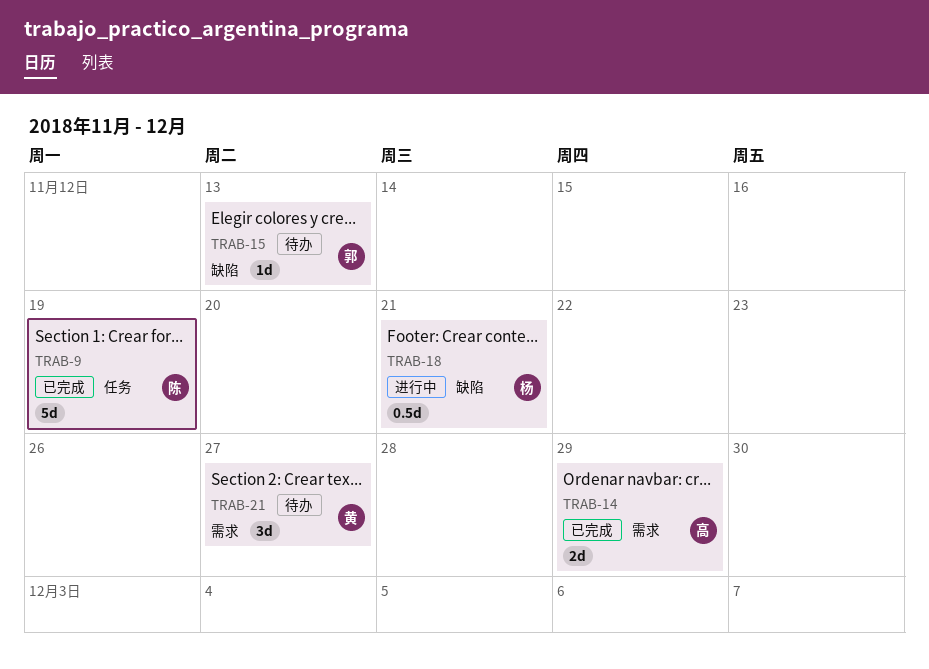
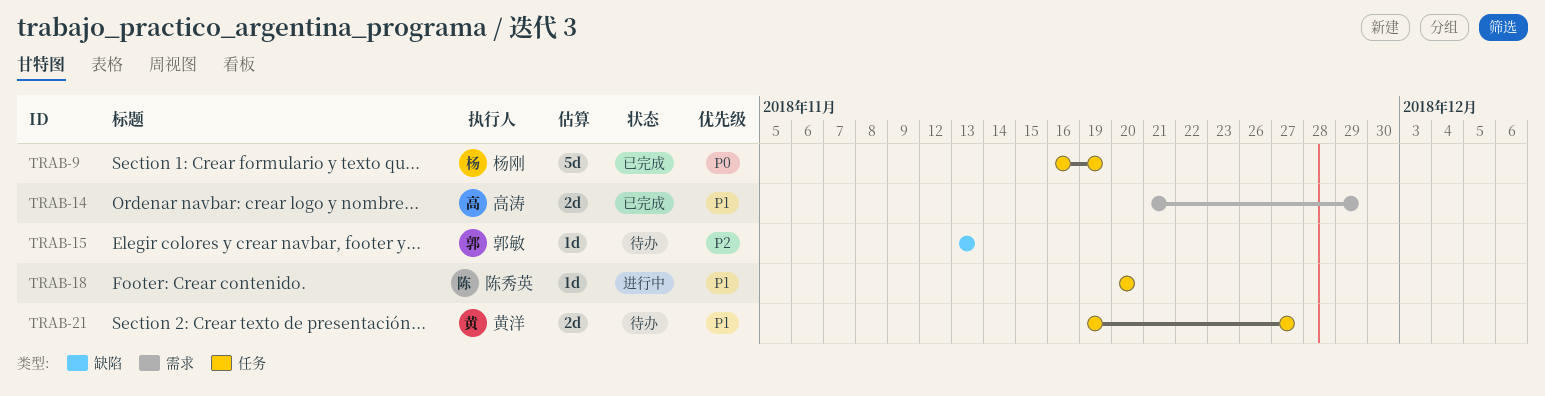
TRAB-9, owner: 陈秀英 -> 杨刚
TRAB-18, owner: 杨刚 -> 陈秀英
TRAB-18, label: 缺陷 -> 任务
TRAB-18, estimate: 0.5d -> 1d
TRAB-18, due: Nov 21 -> Nov 20
TRAB-21, label: 需求 -> 任务
TRAB-21, estimate: 3d -> 2d

